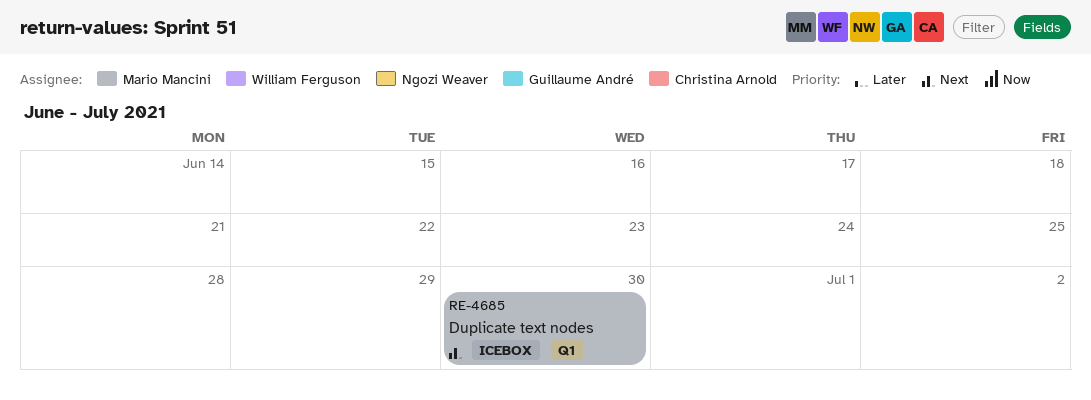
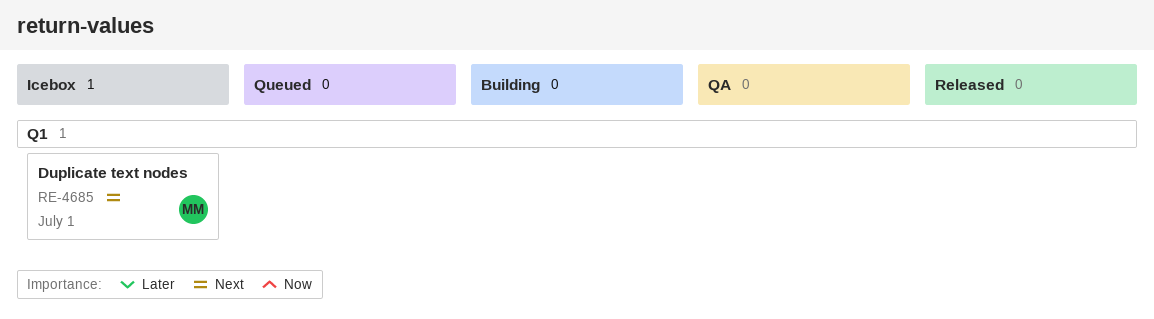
RE-4685, due: Jun 30 -> Jul 1

